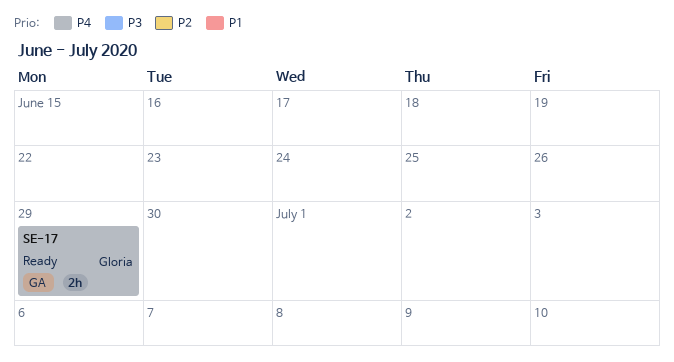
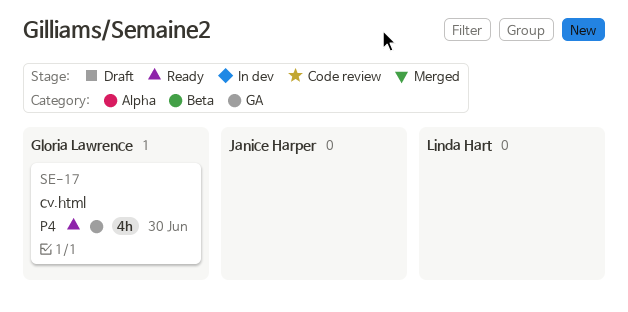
SE-17, estimate: 2h -> 4h
SE-17, due: Jun 29 -> Jun 30

